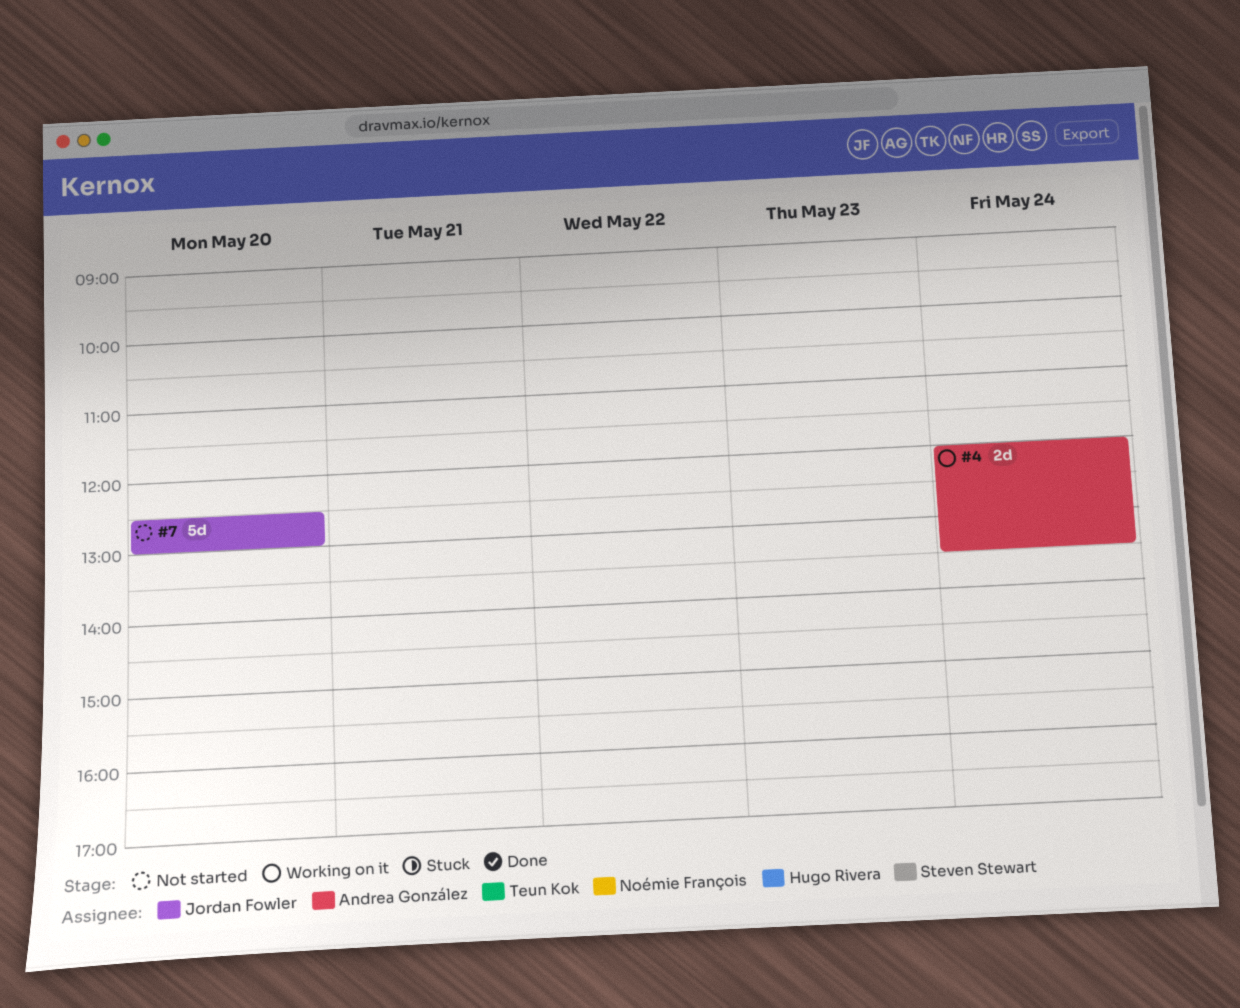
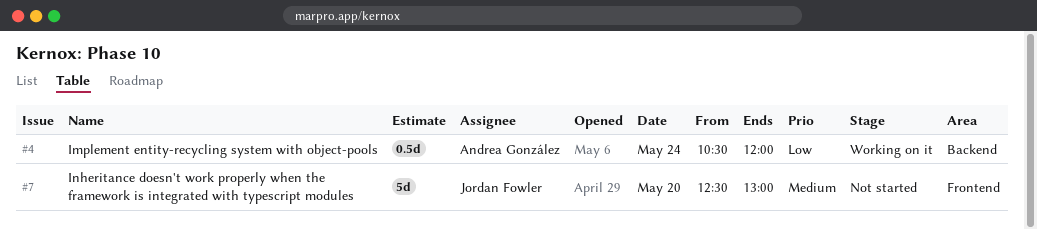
#4, estimate: 2d -> 0.5d
#4, begins: 12:00 -> 10:30
#4, ends: 13:30 -> 12:00

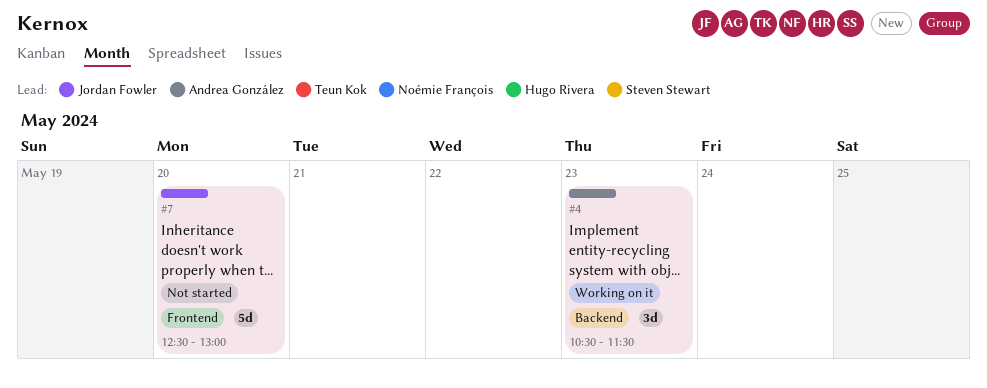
#4, estimate: 0.5d -> 3d
#4, day: May 24 -> May 23
#4, ends: 12:00 -> 11:30

